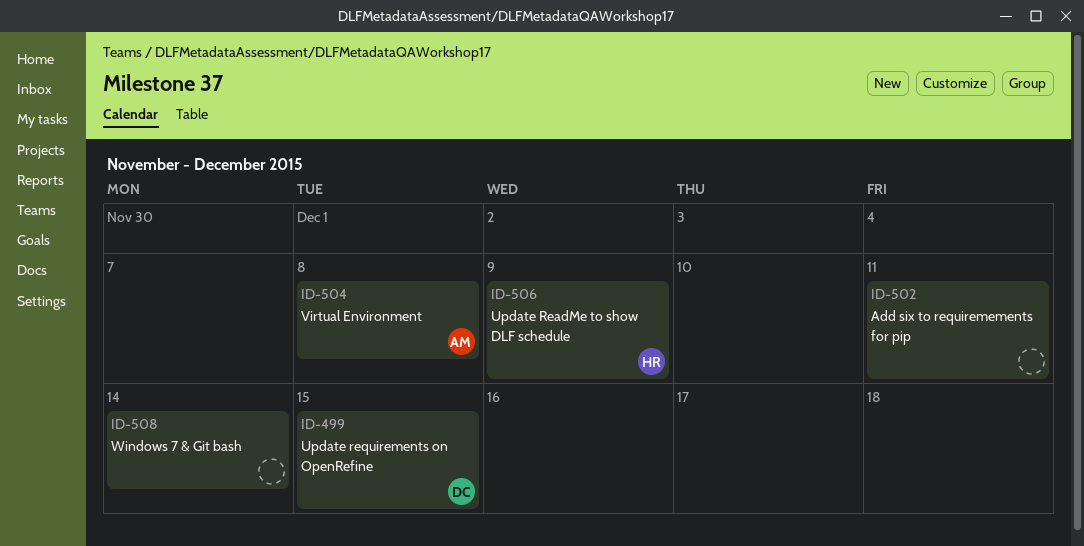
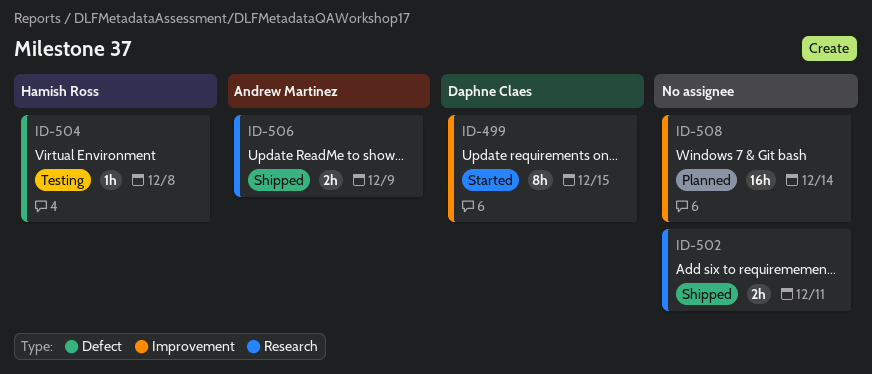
ID-504, owner: Andrew Martinez -> Hamish Ross
ID-506, owner: Hamish Ross -> Andrew Martinez

